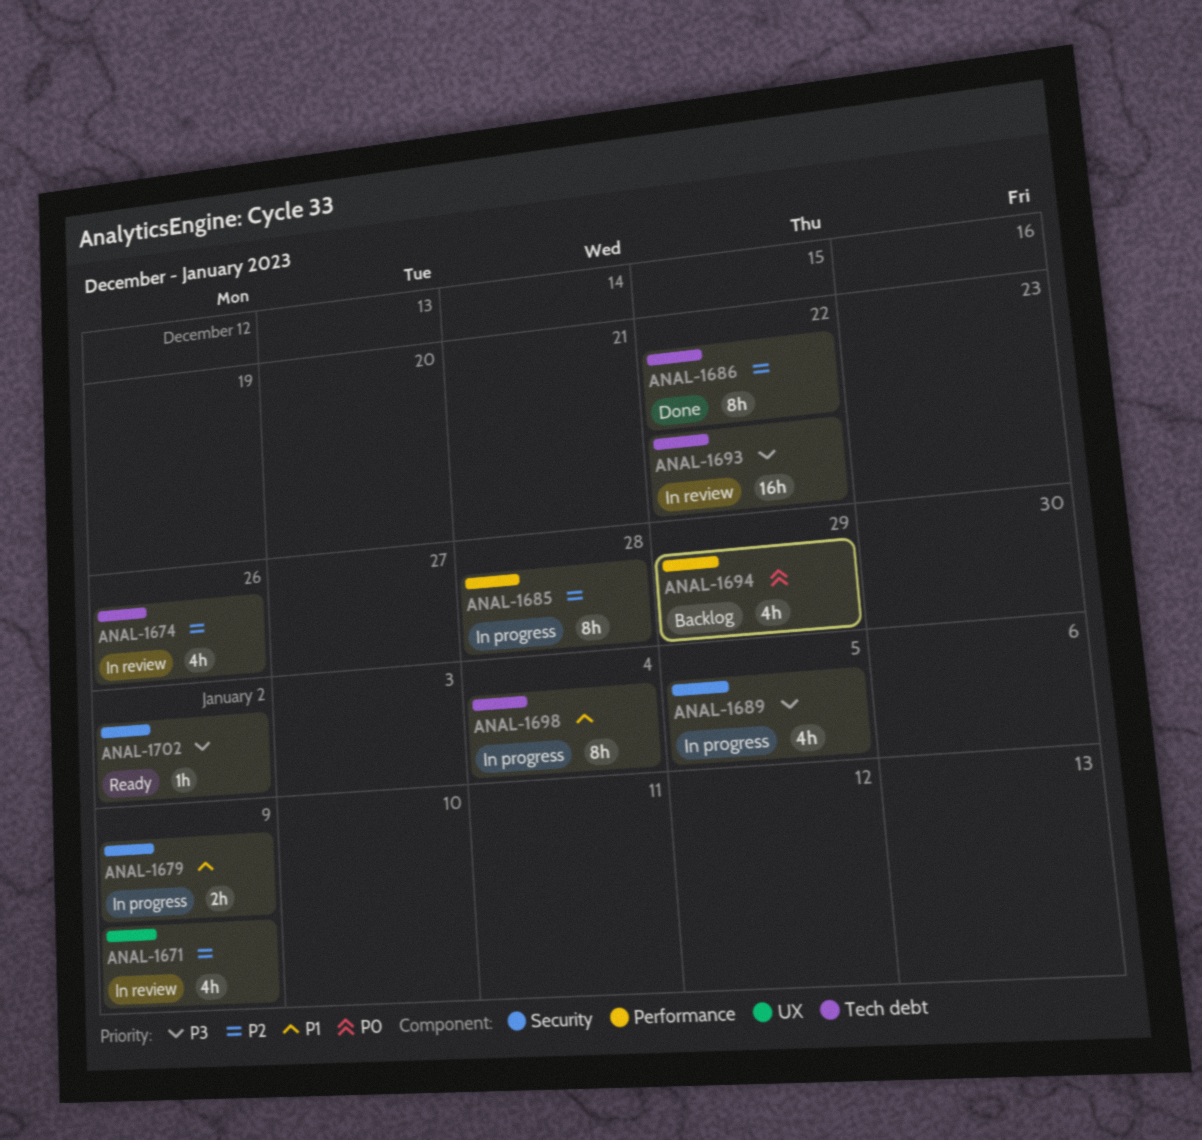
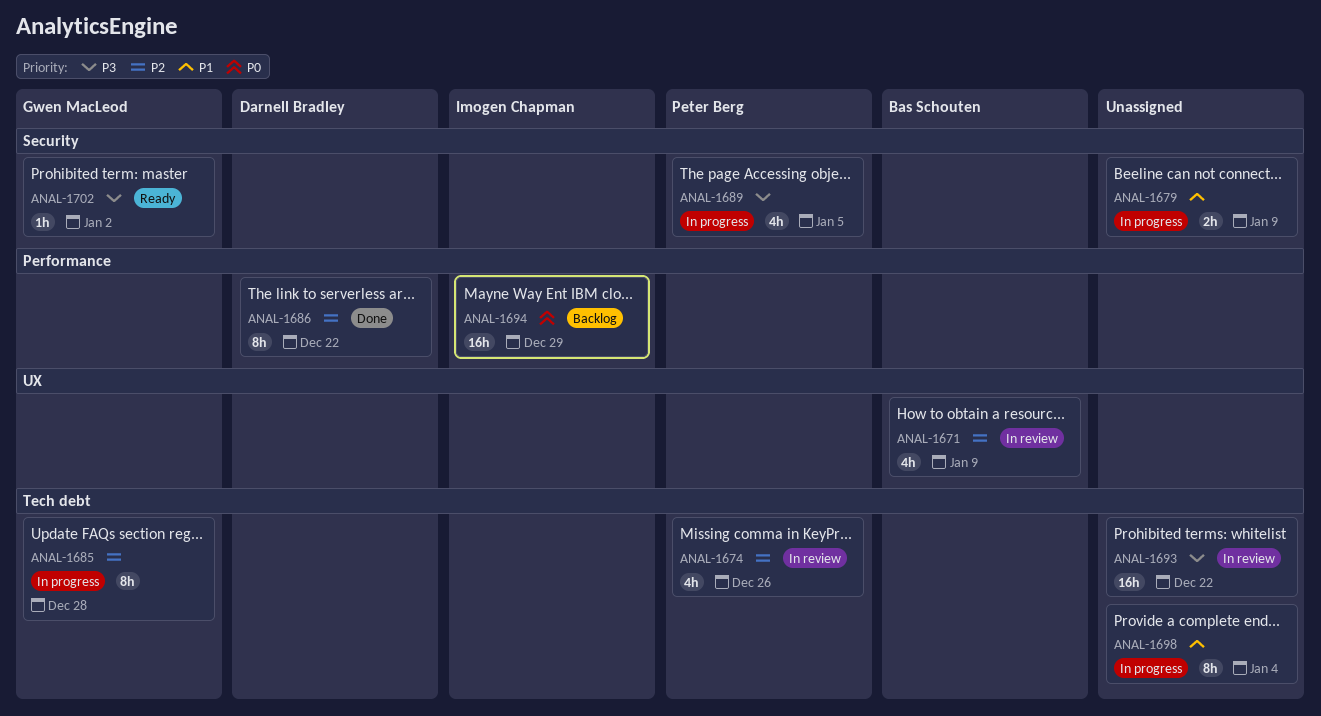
ANAL-1685, label: Performance -> Tech debt
ANAL-1686, label: Tech debt -> Performance
ANAL-1694, estimate: 4h -> 16h

